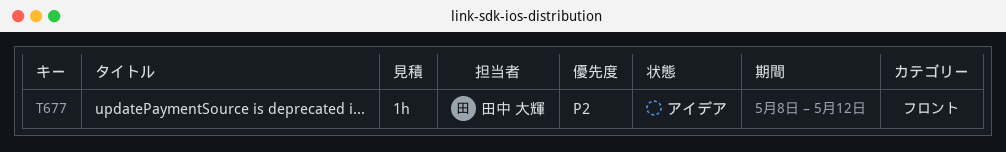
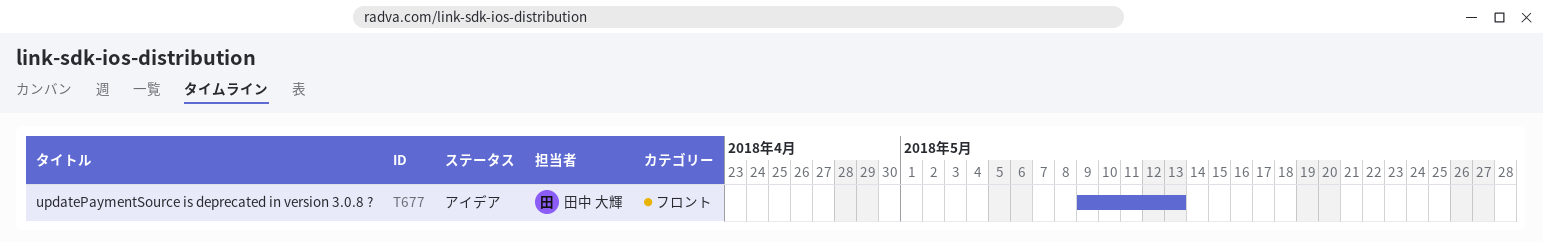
T677, start: May 8 -> May 9
T677, due: May 12 -> May 13

